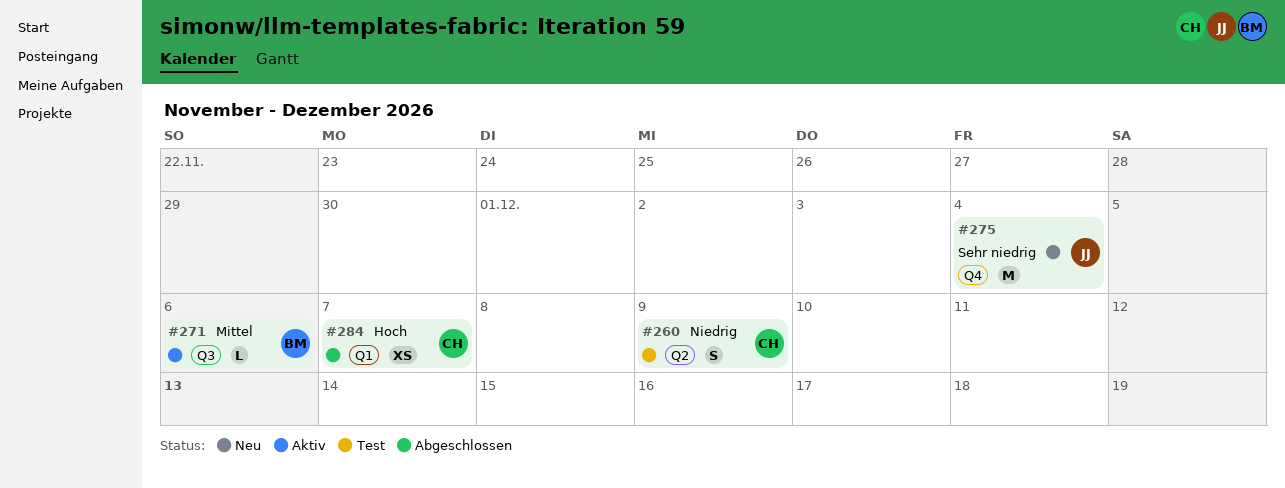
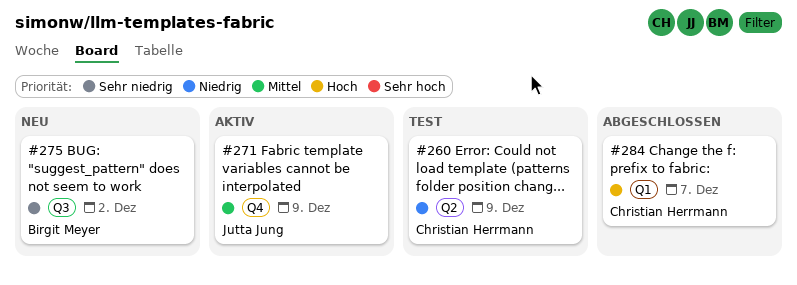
#271, owner: Birgit Meyer -> Jutta Jung
#271, label: Q3 -> Q4
#271, due: Dec 6 -> Dec 9
#275, owner: Jutta Jung -> Birgit Meyer
#275, label: Q4 -> Q3
#275, due: Dec 4 -> Dec 2

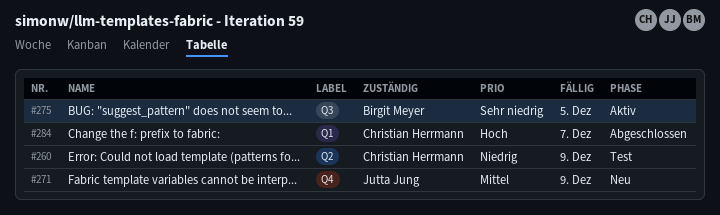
#271, status: Aktiv -> Neu
#275, status: Neu -> Aktiv
#275, due: Dec 2 -> Dec 5

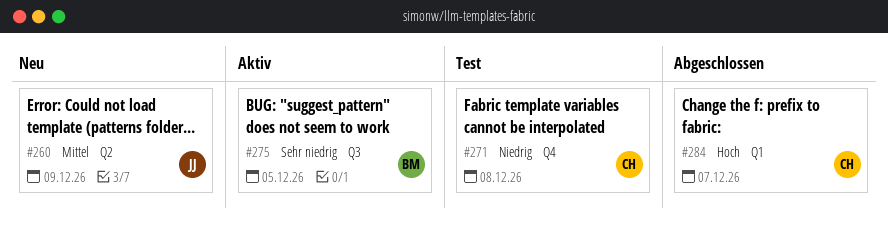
#260, status: Test -> Neu
#260, owner: Christian Herrmann -> Jutta Jung
#260, priority: Niedrig -> Mittel
#271, status: Neu -> Test
#271, owner: Jutta Jung -> Christian Herrmann
#271, priority: Mittel -> Niedrig
#271, due: Dec 9 -> Dec 8

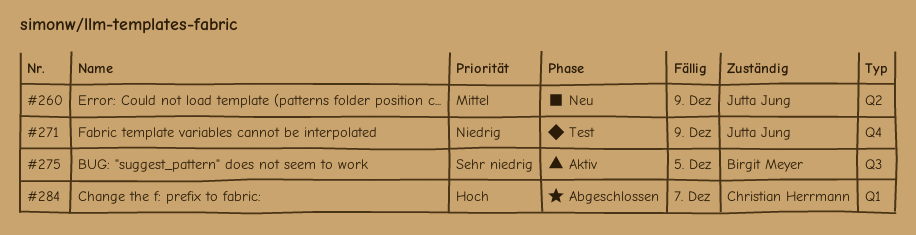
#271, owner: Christian Herrmann -> Jutta Jung
#271, due: Dec 8 -> Dec 9

